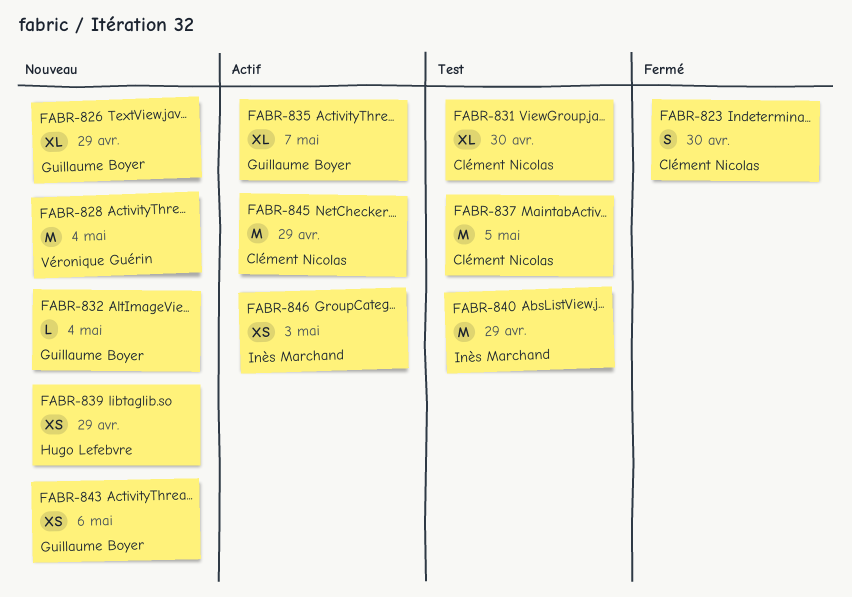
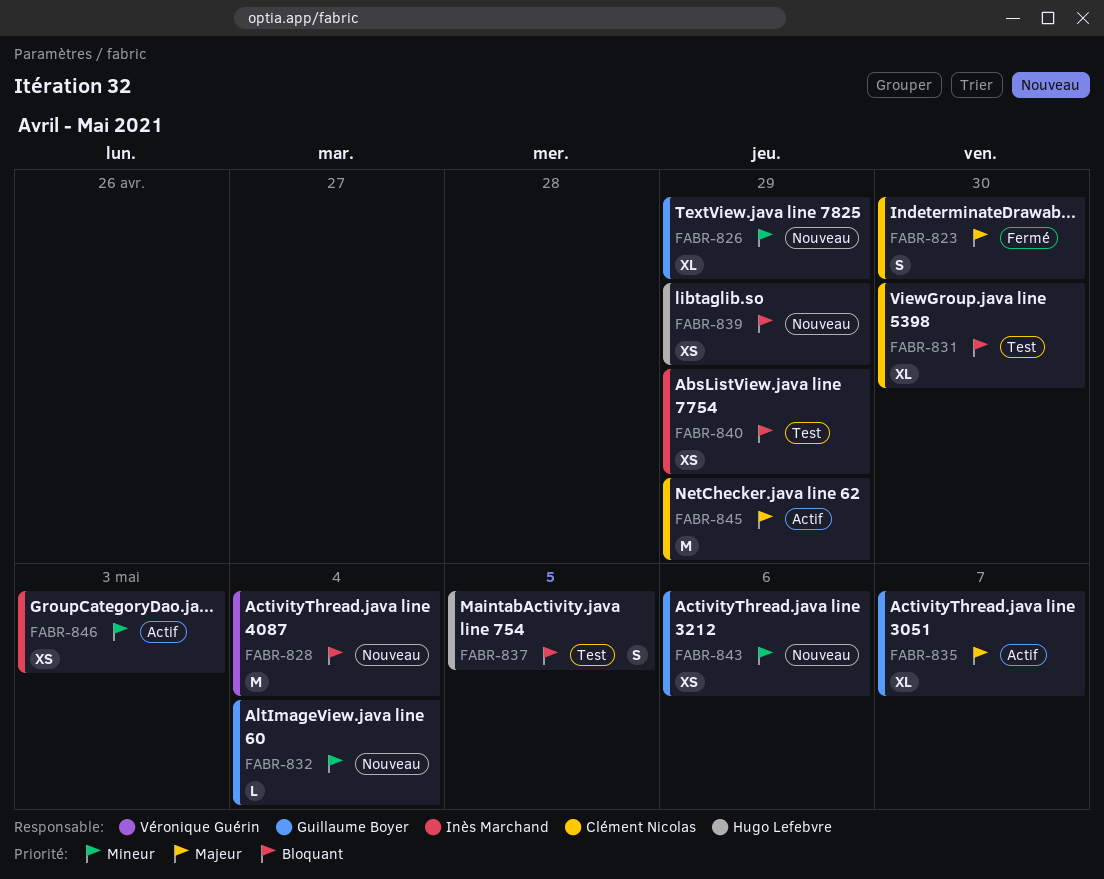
FABR-837, owner: Clément Nicolas -> Hugo Lefebvre
FABR-837, estimate: M -> S
FABR-840, estimate: M -> XS

